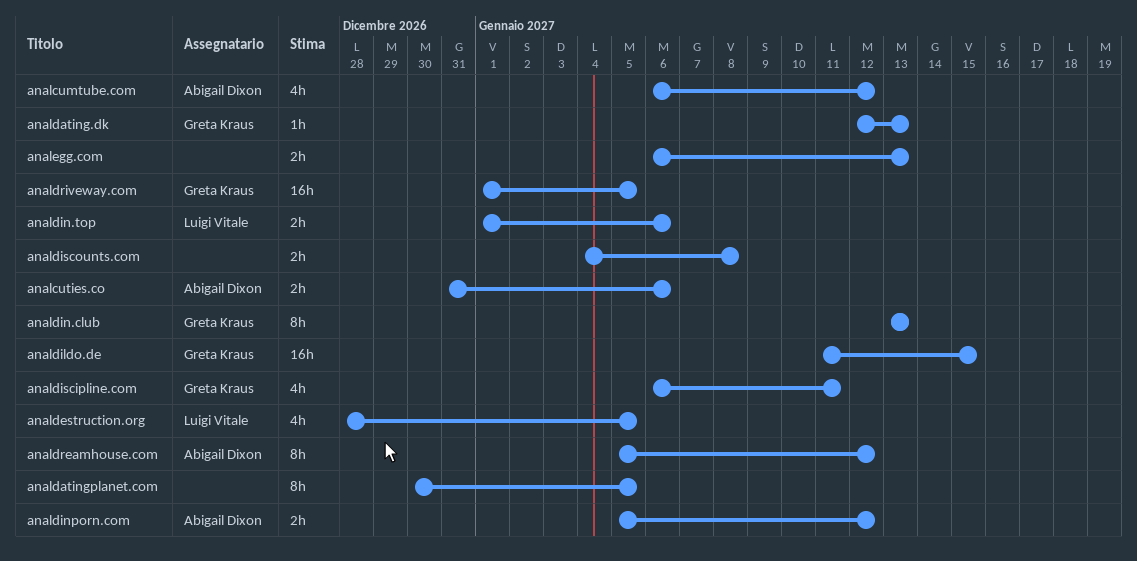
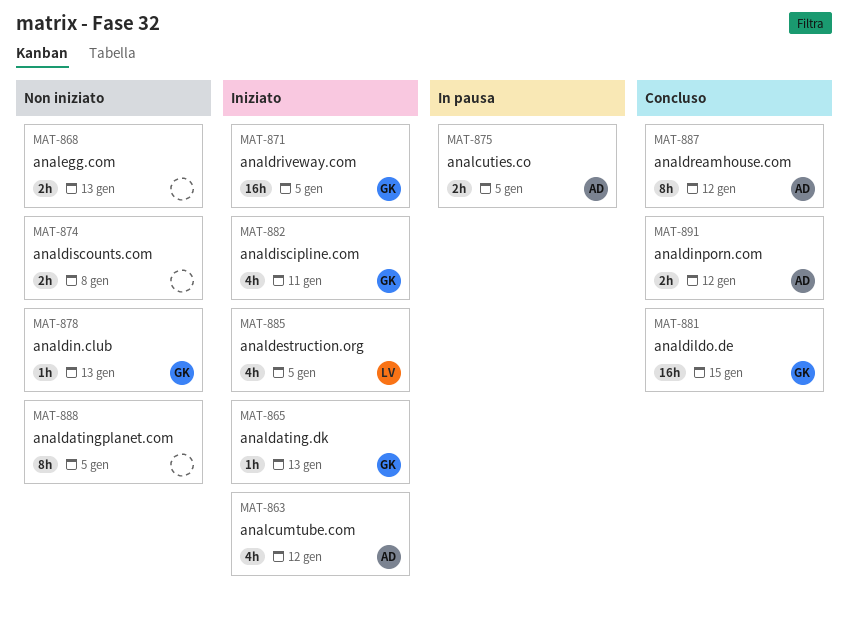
analcuties.co, due: Jan 6 -> Jan 5
analdin.club, estimate: 8h -> 1h
analdin.top: present -> none

